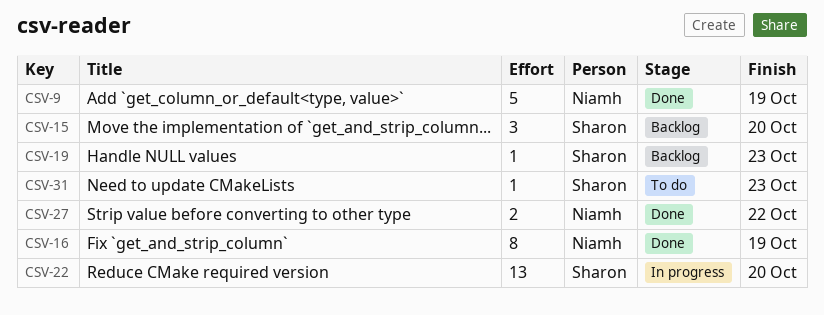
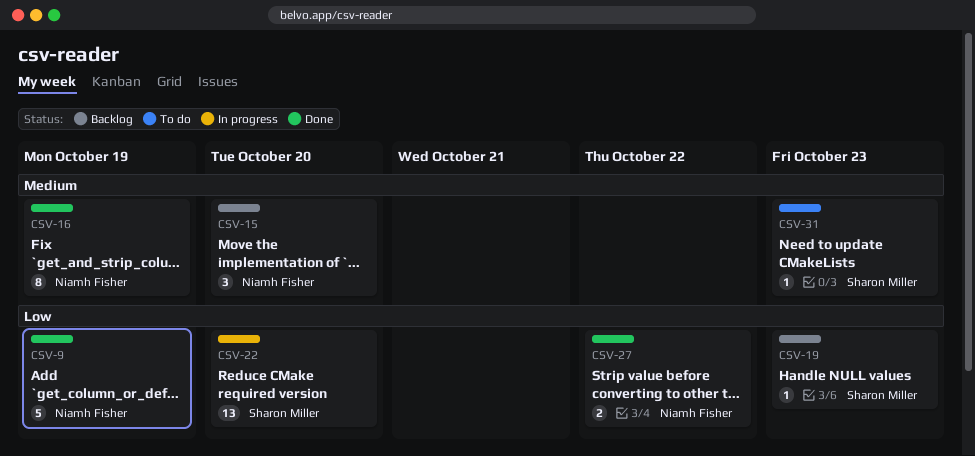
CSV-15, owner: Sharon Miller -> Niamh Fisher

